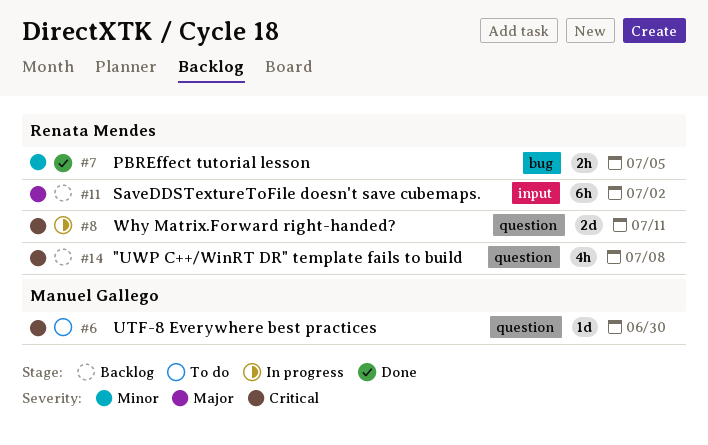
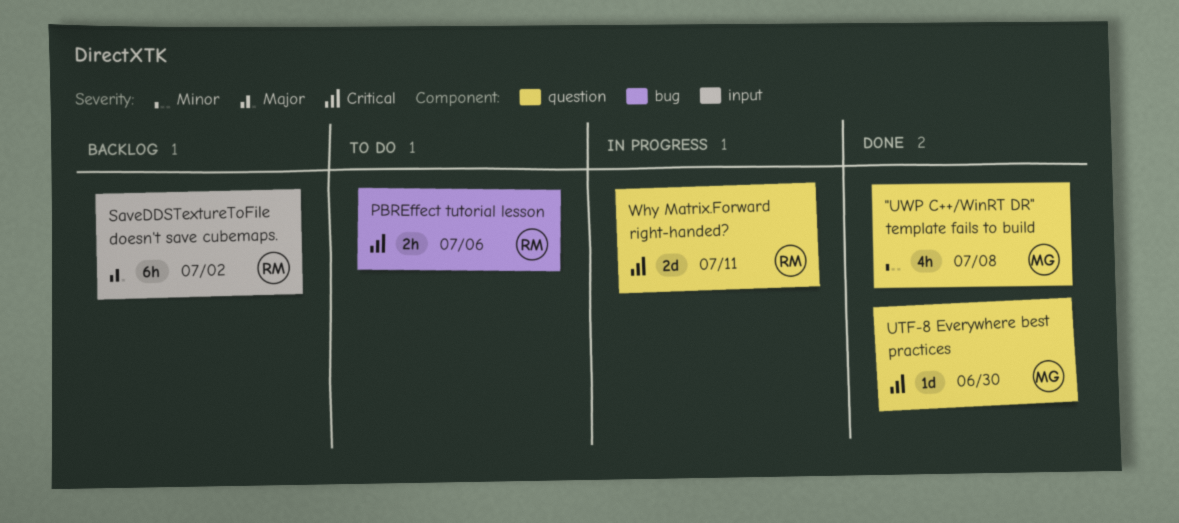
"UWP C++/WinRT DR" template fails to build, status: Backlog -> Done
"UWP C++/WinRT DR" template fails to build, owner: Renata Mendes -> Manuel Gallego
"UWP C++/WinRT DR" template fails to build, priority: Critical -> Minor
PBREffect tutorial lesson, status: Done -> To do
PBREffect tutorial lesson, priority: Minor -> Critical
PBREffect tutorial lesson, due: Jul 5 -> Jul 6
UTF-8 Everywhere best practices, status: To do -> Done

